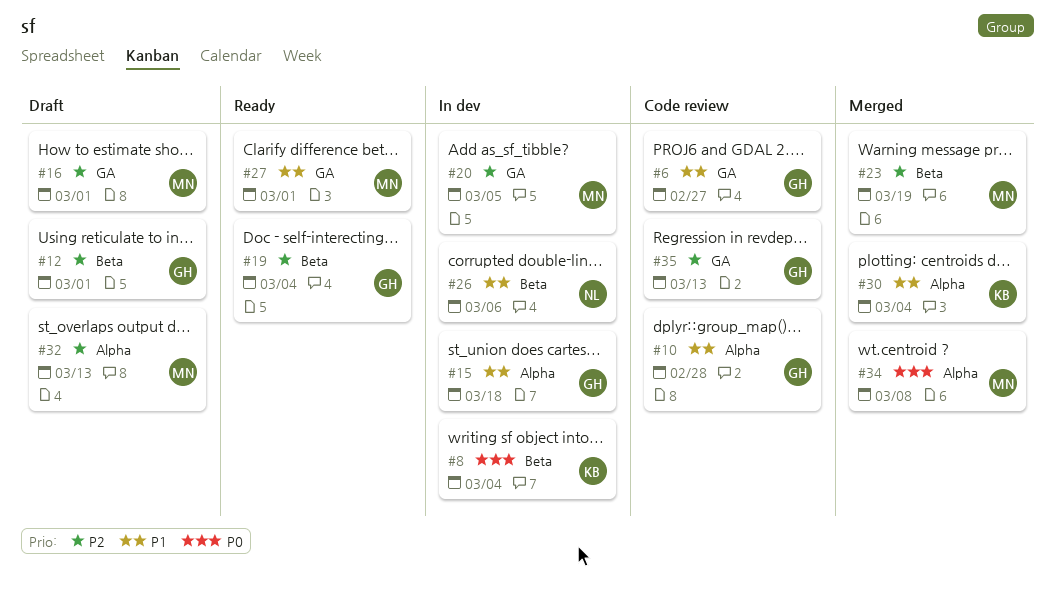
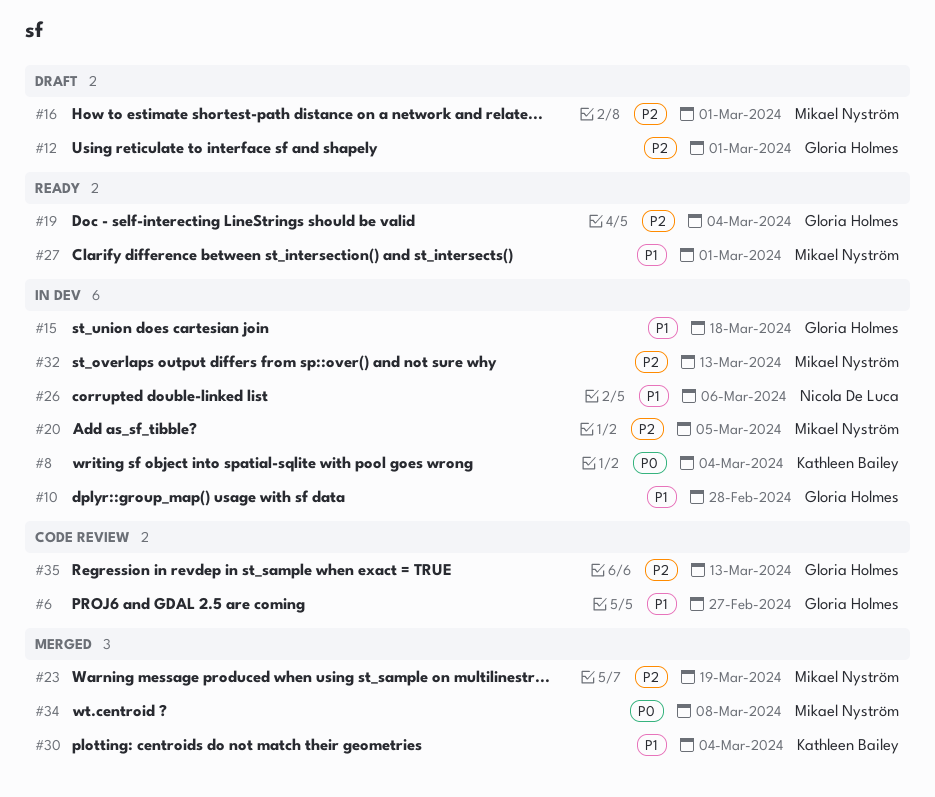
#10, status: Code review -> In dev
#32, status: Draft -> In dev

